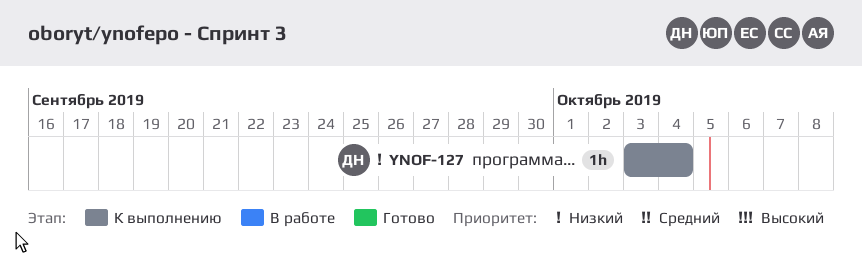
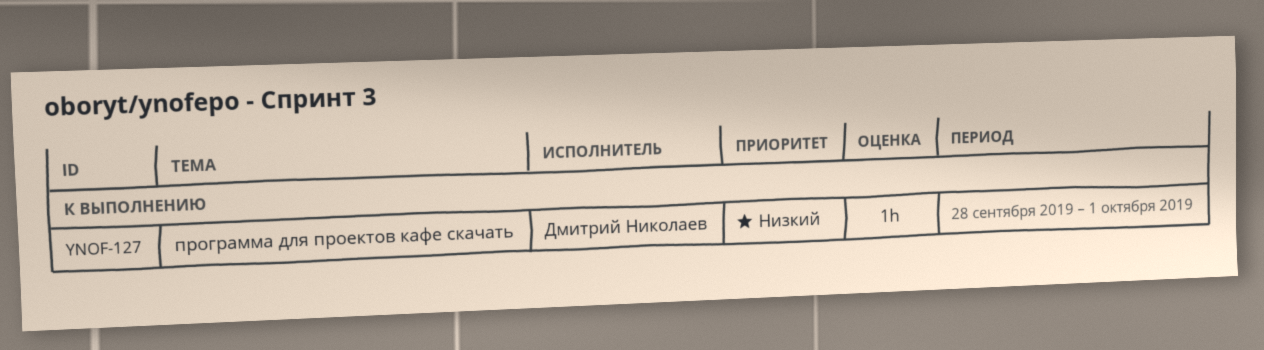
YNOF-127, start: Oct 3 -> Sep 28
YNOF-127, due: Oct 4 -> Oct 1

